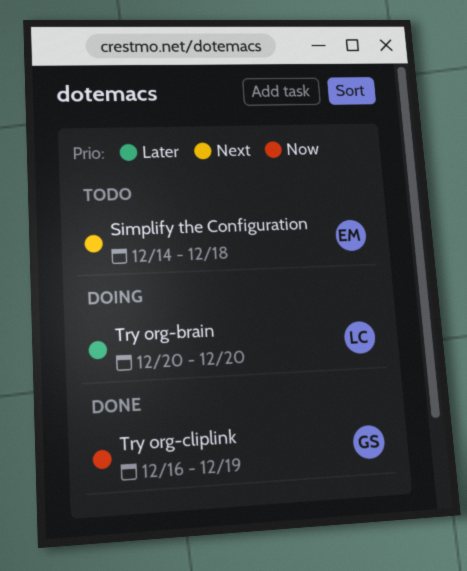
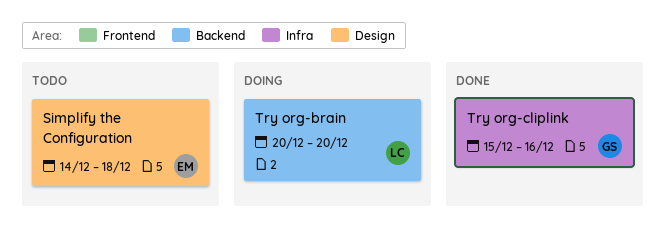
Try org-cliplink, start: Dec 16 -> Dec 15
Try org-cliplink, due: Dec 19 -> Dec 16

